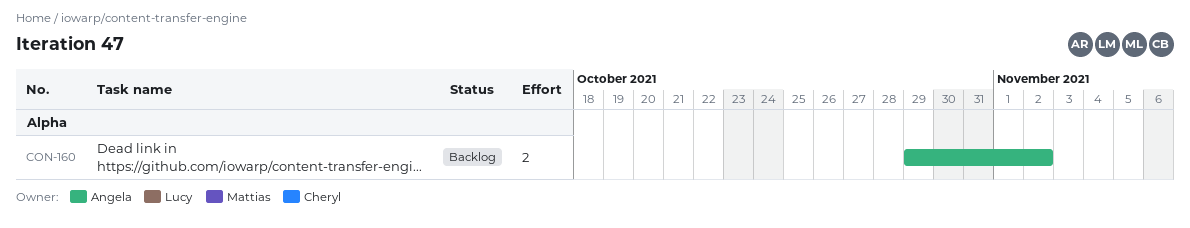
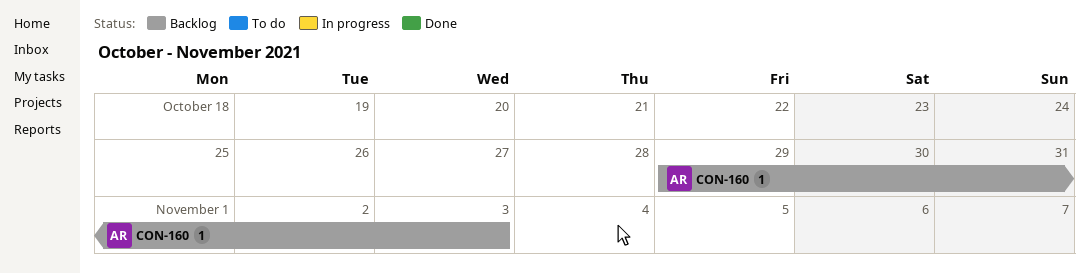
CON-160, estimate: 2 -> 1
CON-160, due: Nov 2 -> Nov 3

